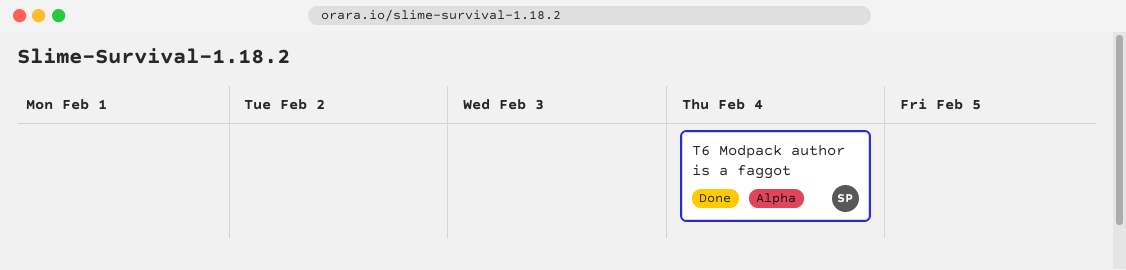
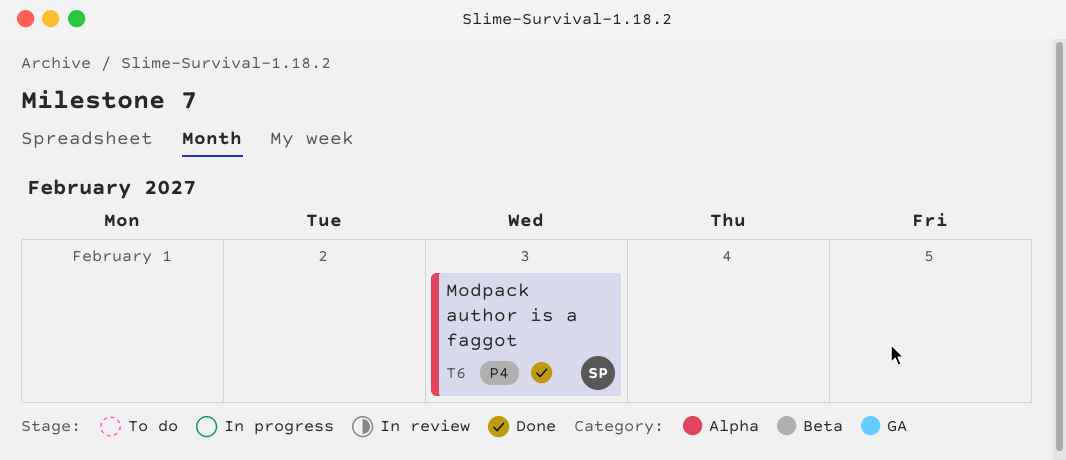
T6, due: Feb 4 -> Feb 3

